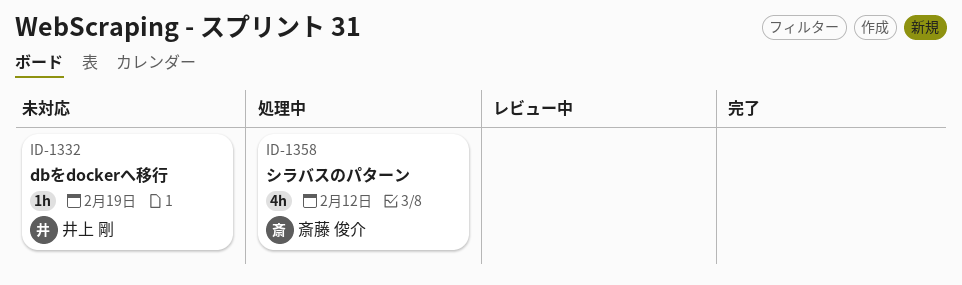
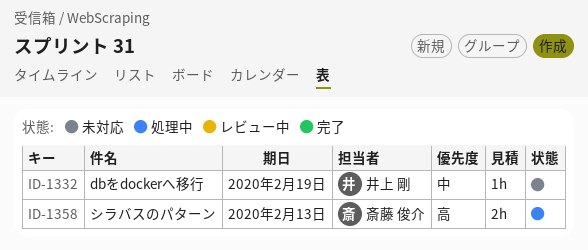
ID-1358, estimate: 4h -> 2h
ID-1358, due: Feb 12 -> Feb 13

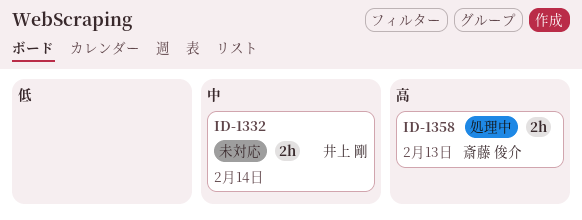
ID-1332, estimate: 1h -> 2h
ID-1332, due: Feb 19 -> Feb 14

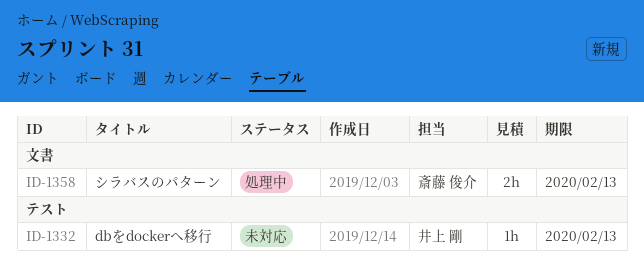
ID-1332, estimate: 2h -> 1h
ID-1332, due: Feb 14 -> Feb 13

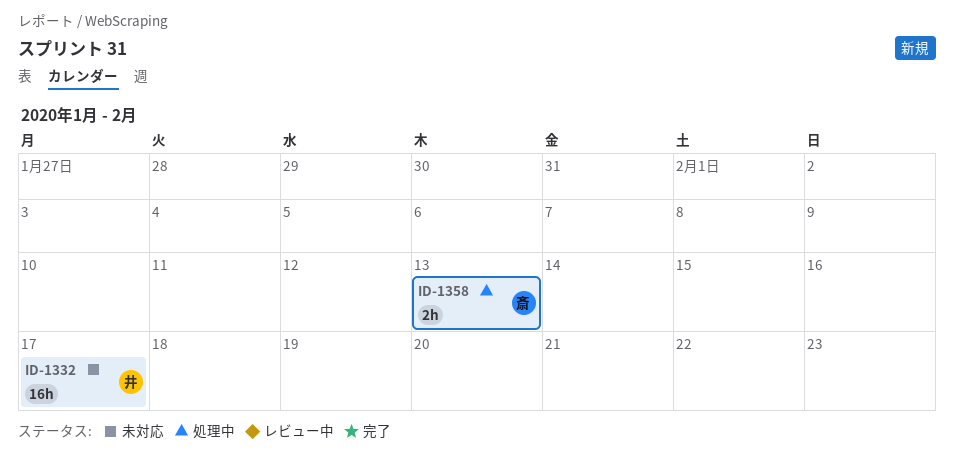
ID-1332, estimate: 1h -> 16h
ID-1332, due: Feb 13 -> Feb 17

